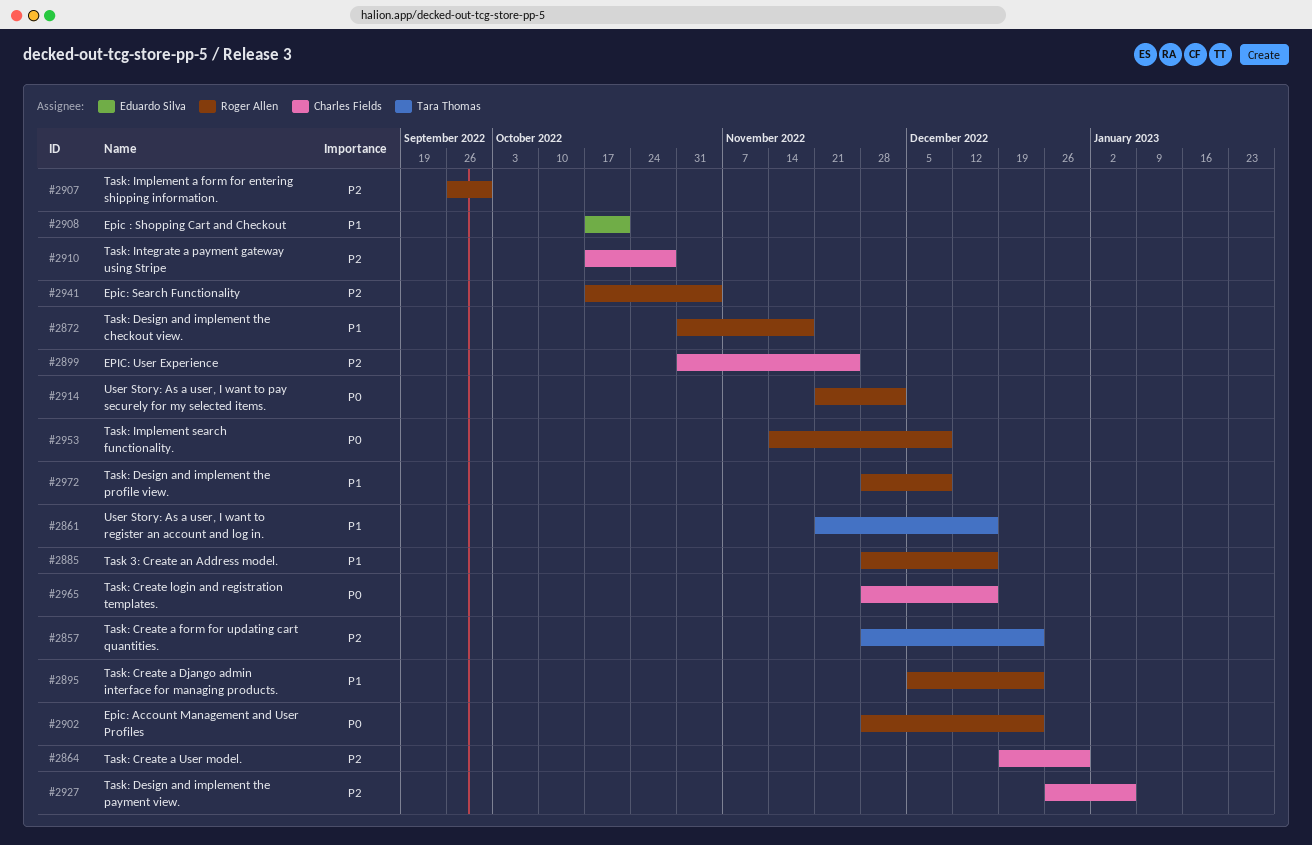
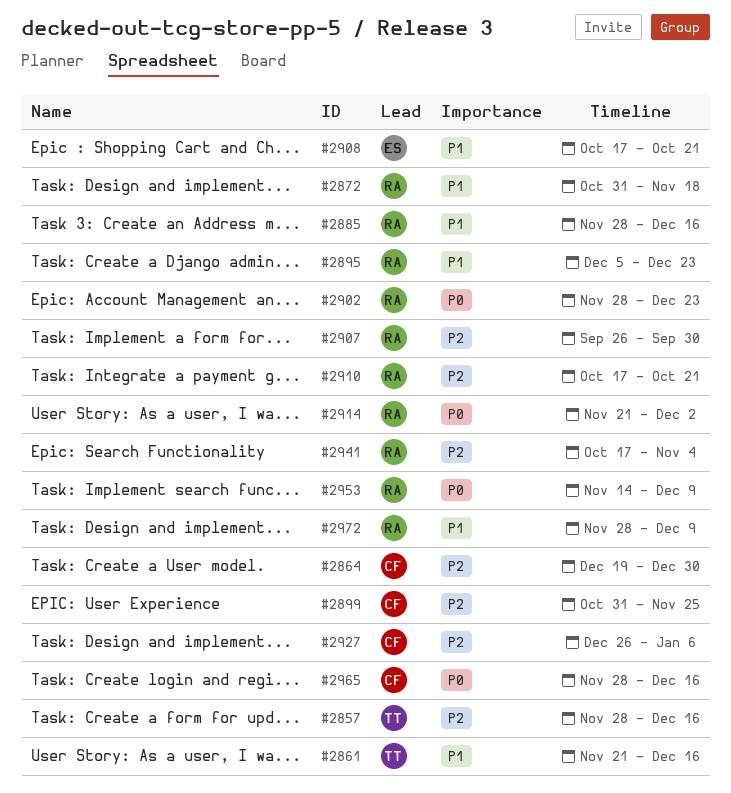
#2857, due: Dec 23 -> Dec 16
#2910, owner: Charles Fields -> Roger Allen
#2910, due: Oct 28 -> Oct 21

